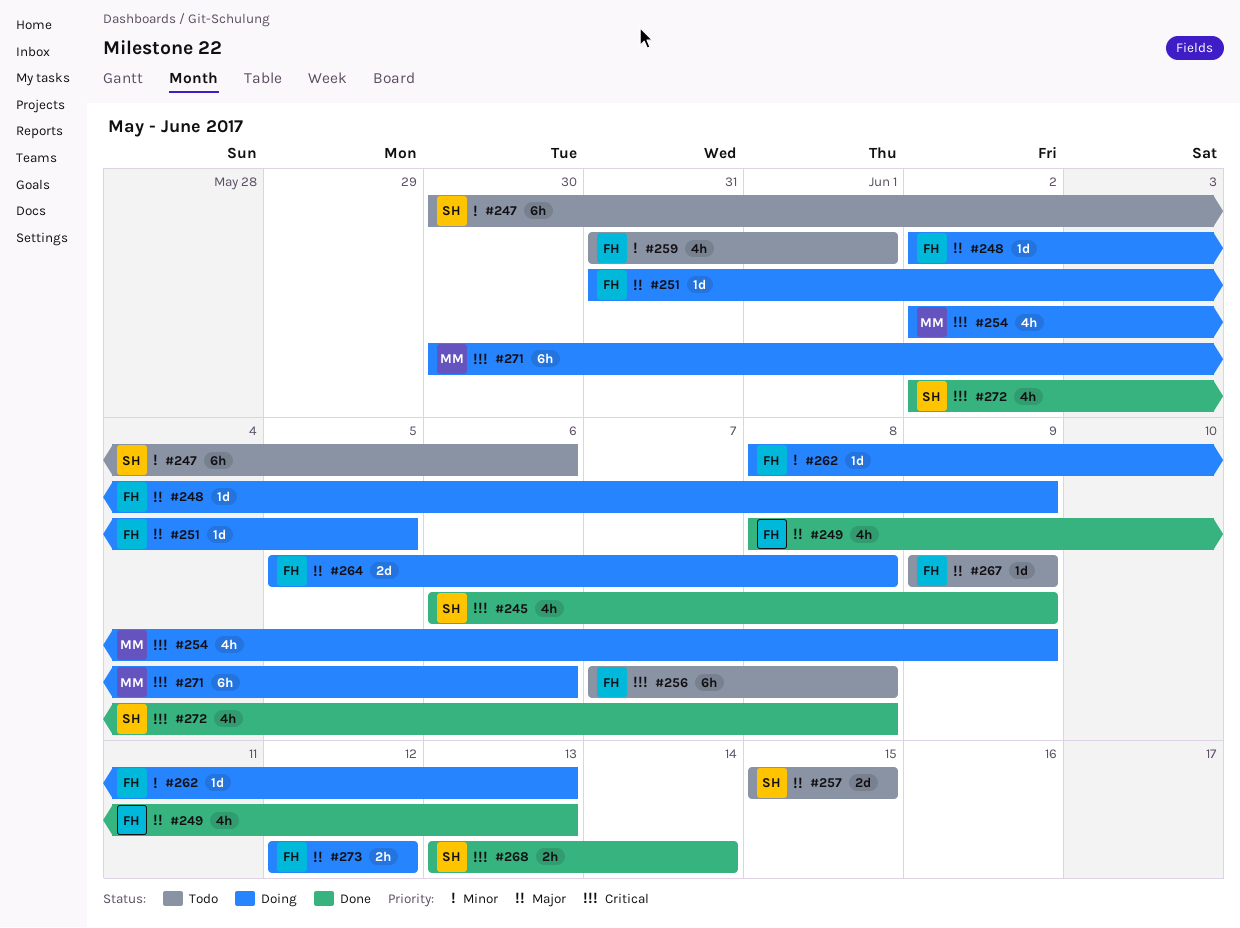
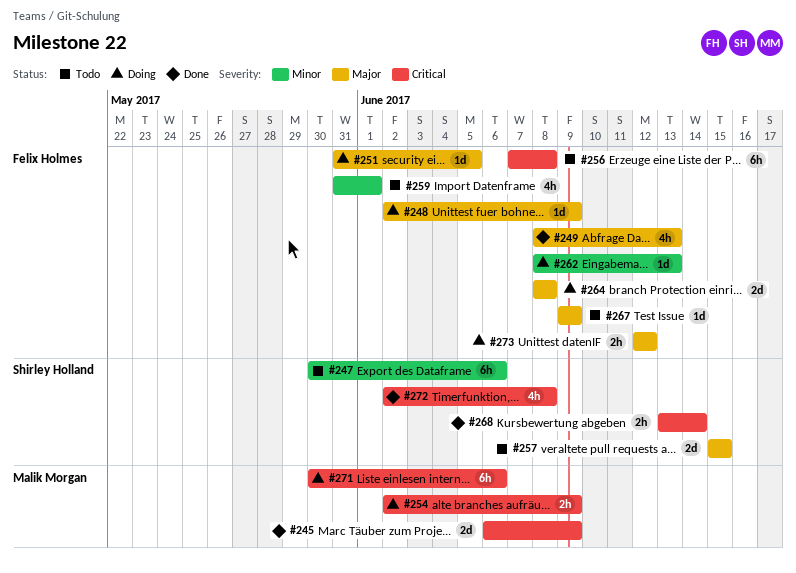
#245, owner: Shirley Holland -> Malik Morgan
#245, estimate: 4h -> 2d
#254, estimate: 4h -> 2h
#264, start: Jun 5 -> Jun 8

